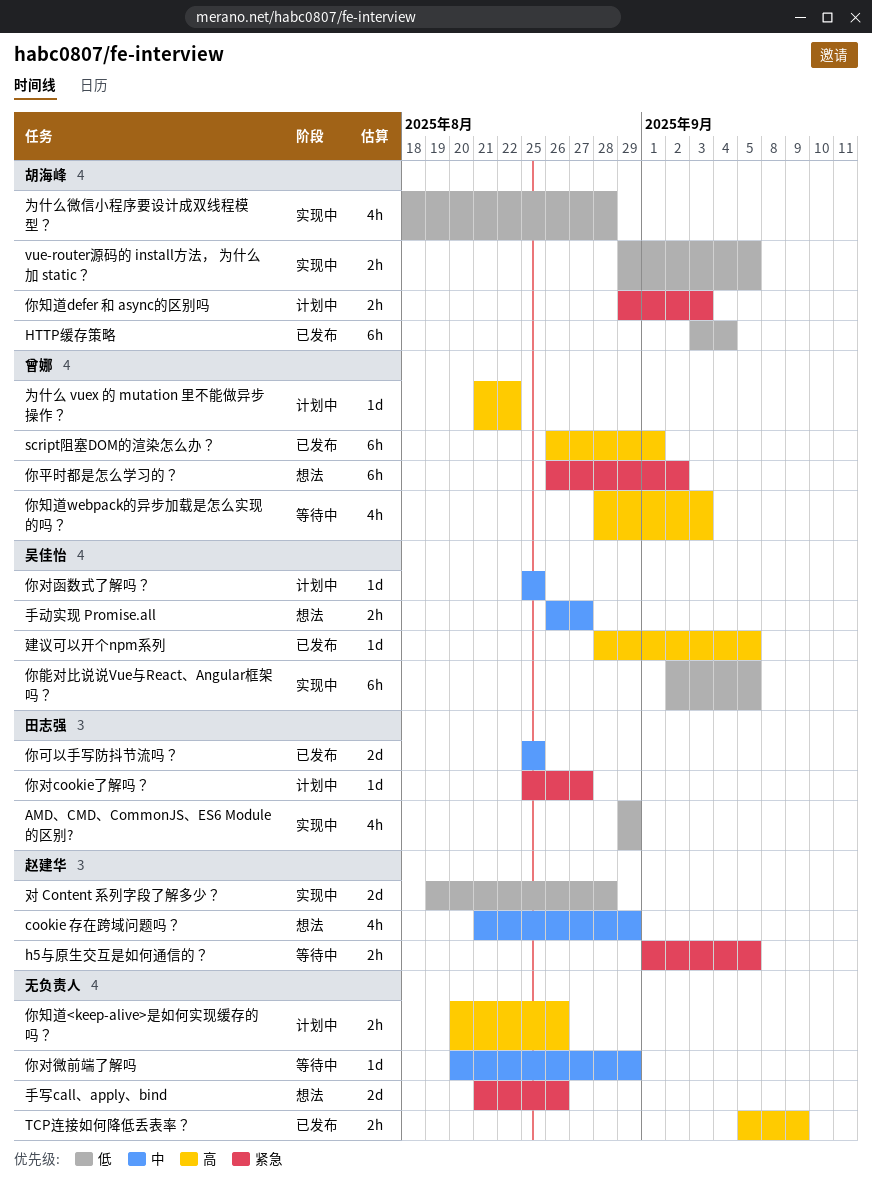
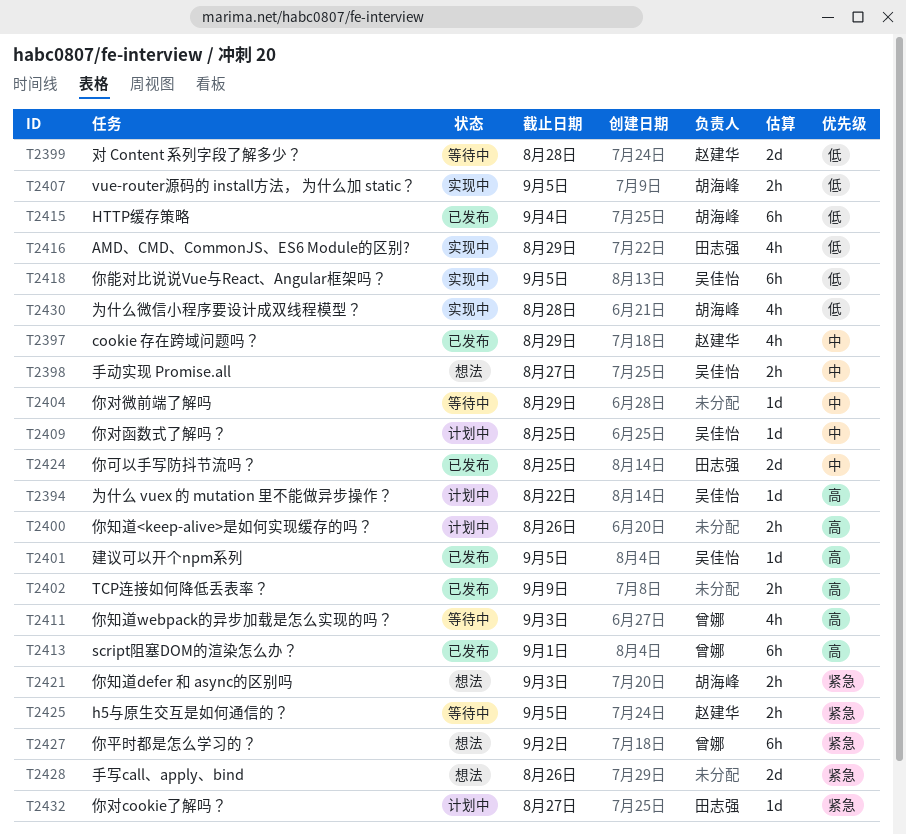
cookie 存在跨域问题吗？, status: 想法 -> 已发布
为什么 vuex 的 mutation 里不能做异步操作？, owner: 曾娜 -> 吴佳怡
你知道defer 和 async的区别吗, status: 计划中 -> 想法
对 Content 系列字段了解多少？, status: 实现中 -> 等待中

